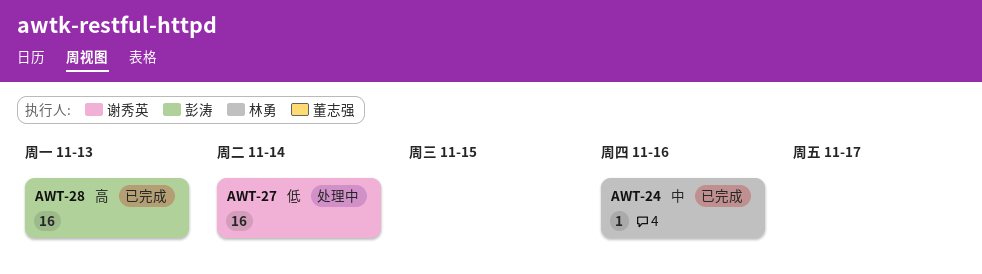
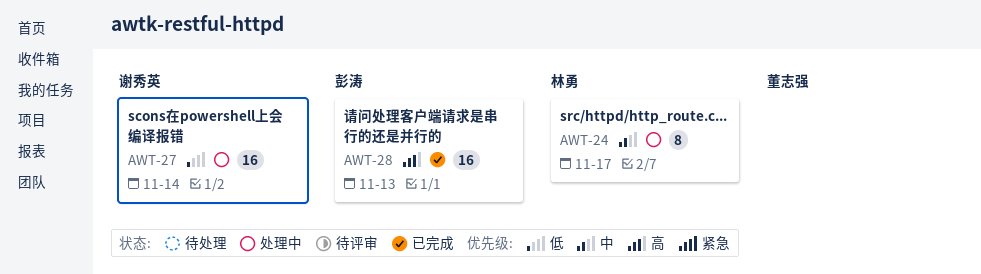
AWT-24, status: 已完成 -> 处理中
AWT-24, estimate: 1 -> 8
AWT-24, due: Nov 16 -> Nov 17

